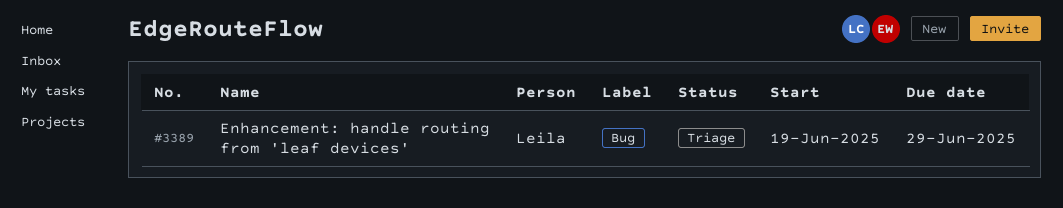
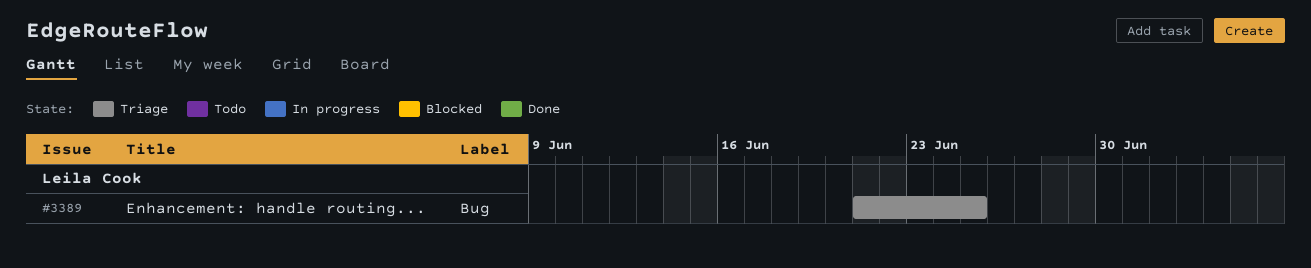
#3389, start: Jun 19 -> Jun 21
#3389, due: Jun 29 -> Jun 25

